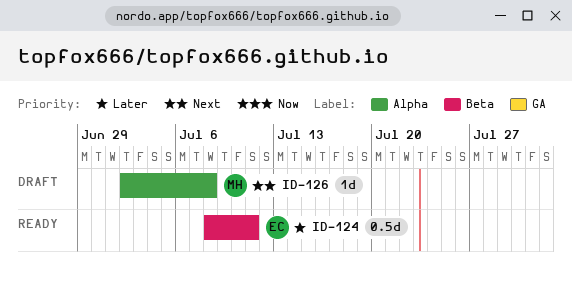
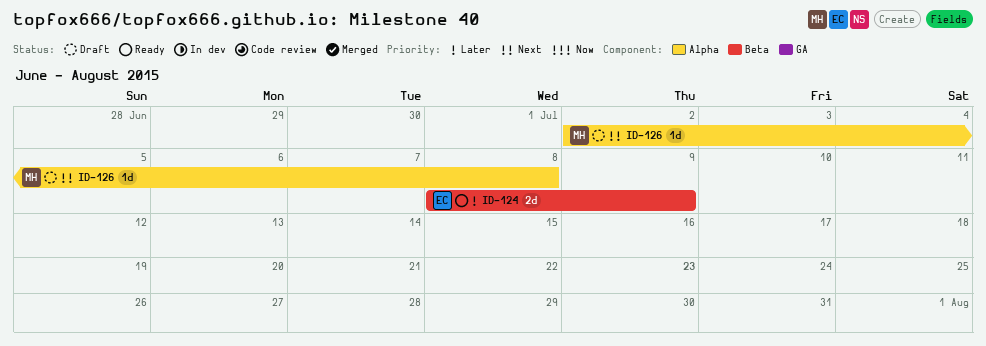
ID-124, estimate: 0.5d -> 2d
ID-124, due: Jul 11 -> Jul 9

